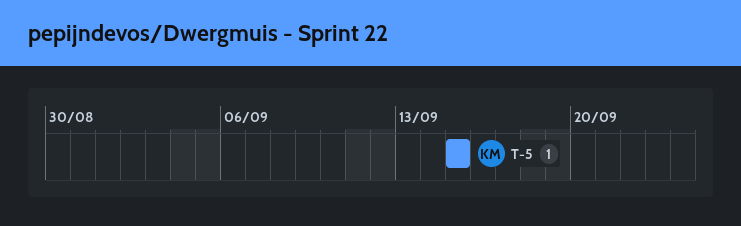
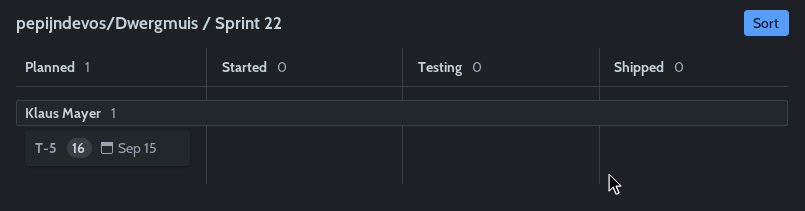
T-5, estimate: 1 -> 16

